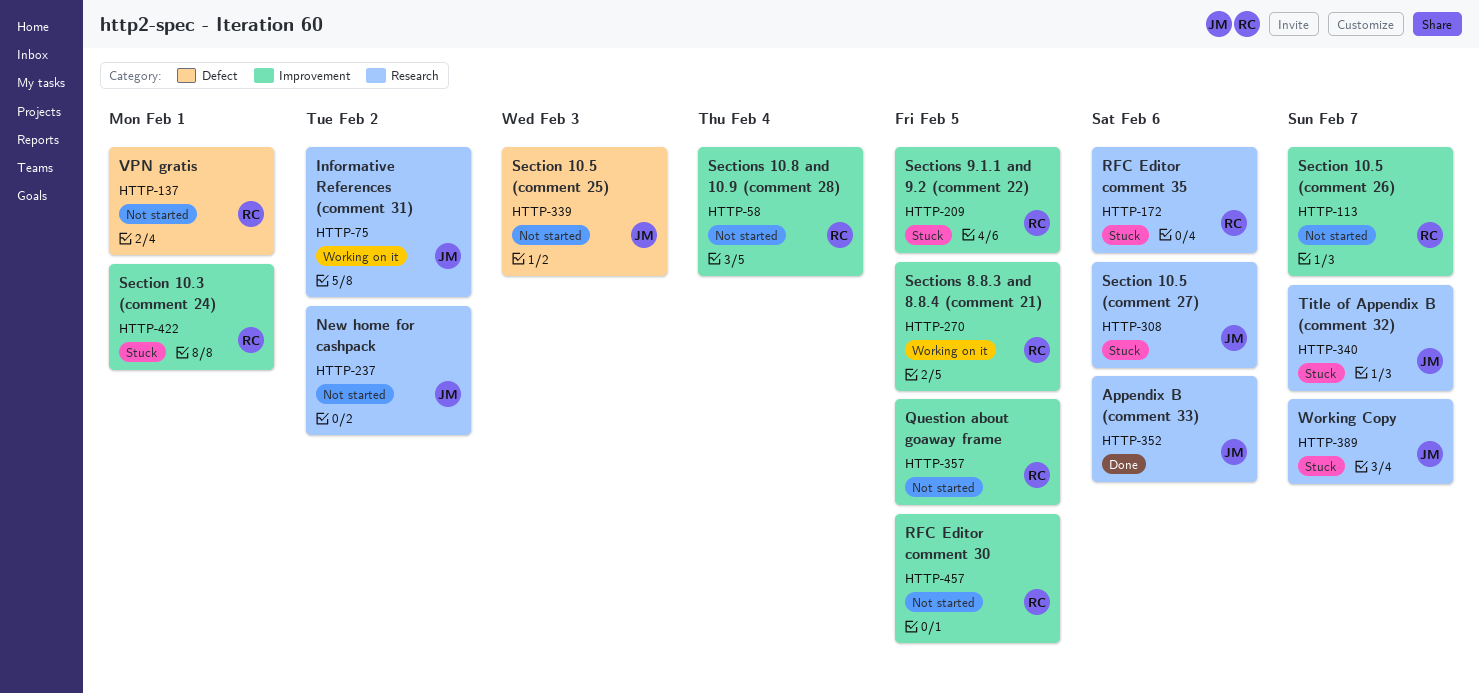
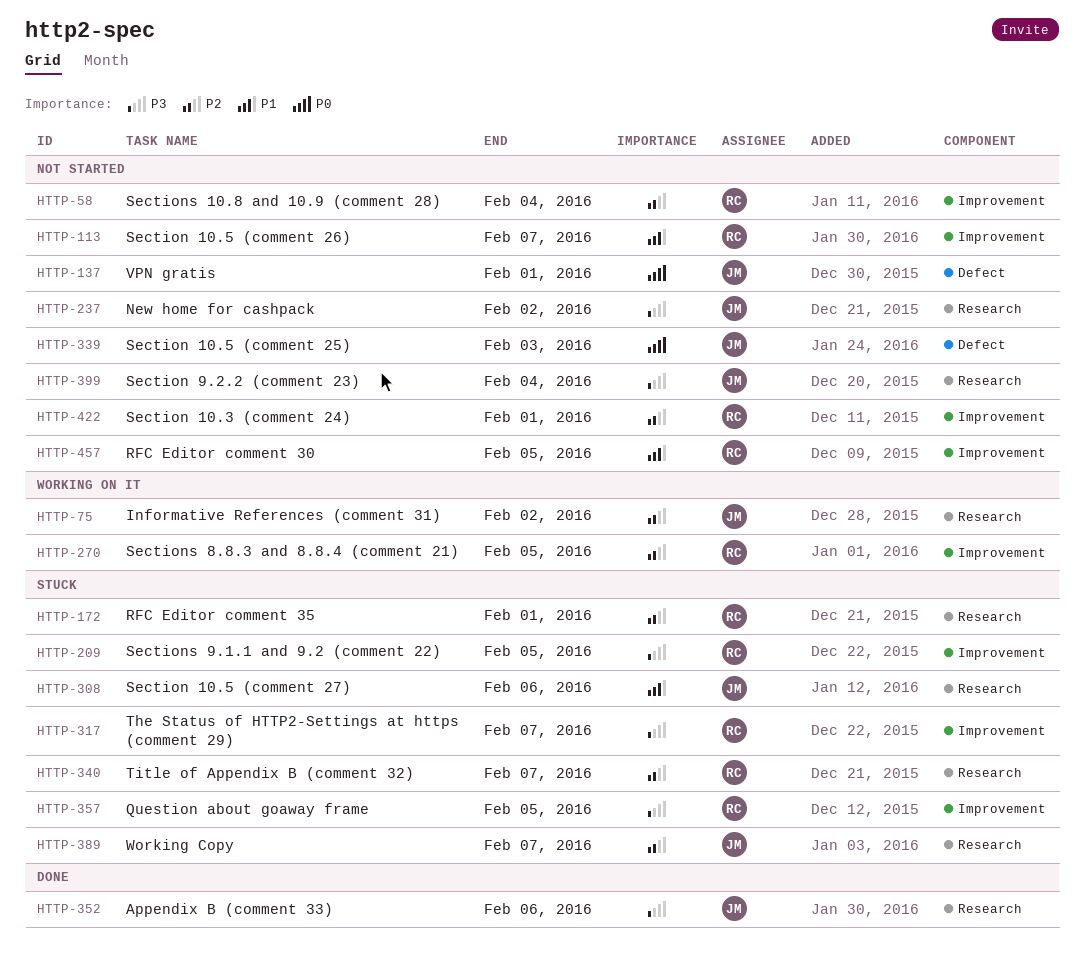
HTTP-137, owner: RC -> JM
HTTP-172, due: Feb 6 -> Feb 1
HTTP-317: none -> present
HTTP-340, owner: JM -> RC
HTTP-357, status: Not started -> Stuck
HTTP-399: none -> present
HTTP-422, status: Stuck -> Not started

